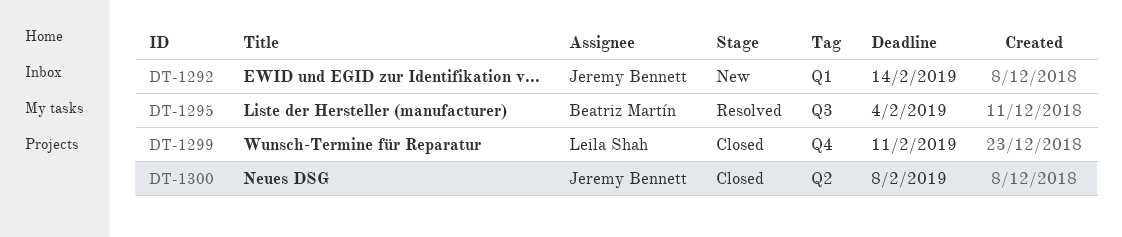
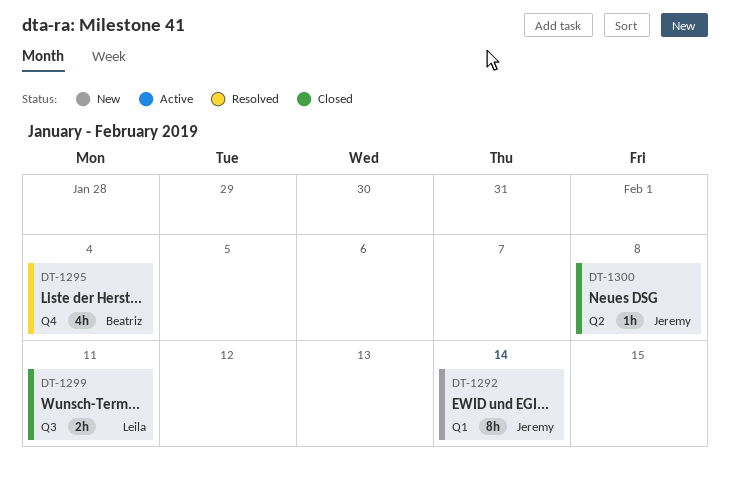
DT-1295, label: Q3 -> Q4
DT-1299, label: Q4 -> Q3

